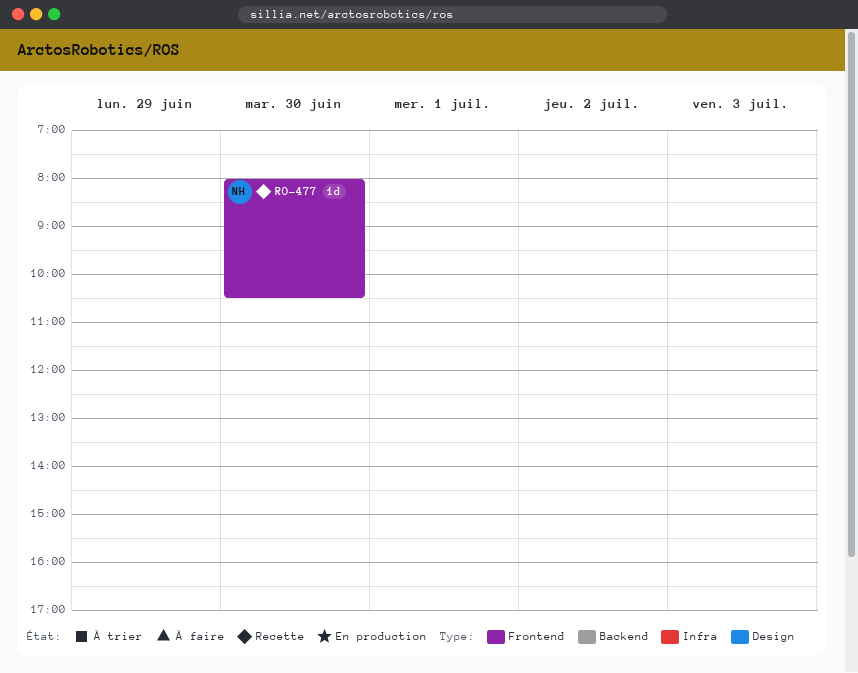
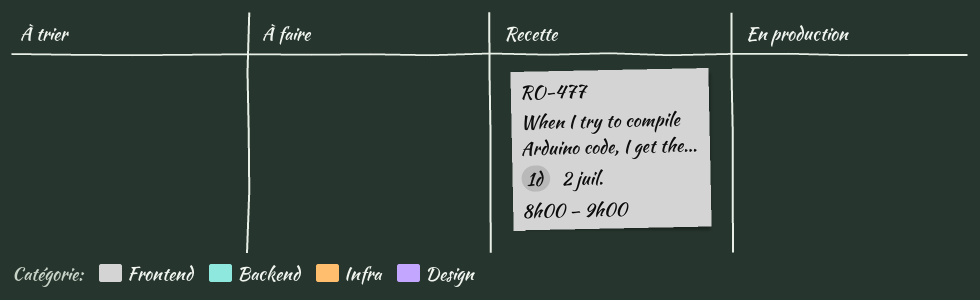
RO-477, day: Jun 30 -> Jul 2
RO-477, ends: 10:30 -> 09:00

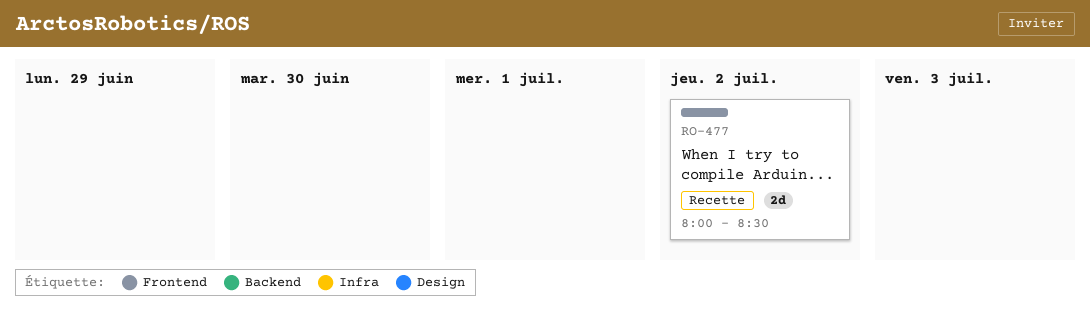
RO-477, estimate: 1d -> 2d
RO-477, ends: 09:00 -> 08:30

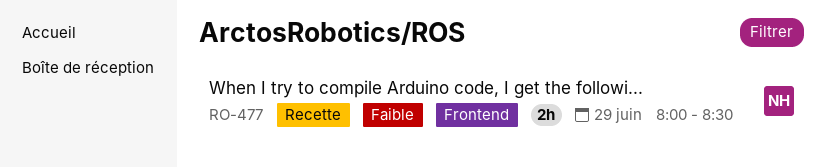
RO-477, estimate: 2d -> 2h
RO-477, day: Jul 2 -> Jun 29

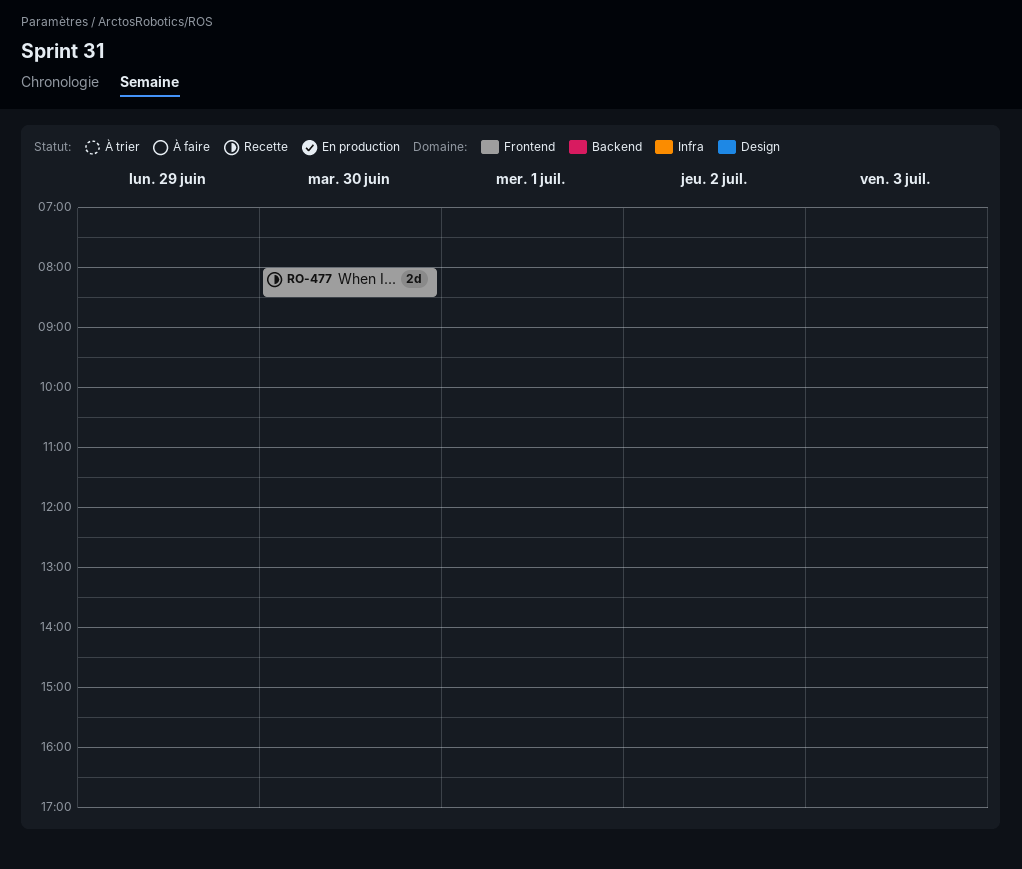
RO-477, estimate: 2h -> 2d
RO-477, day: Jun 29 -> Jun 30

